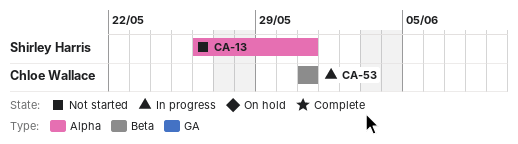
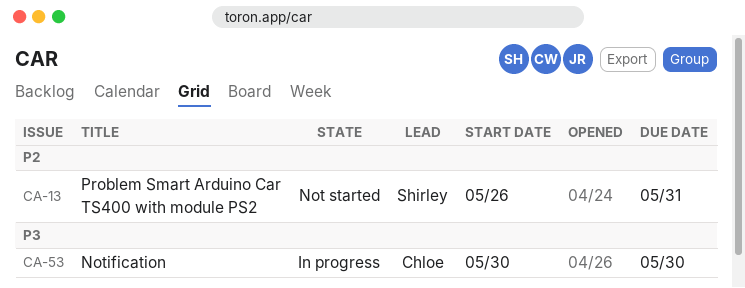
CA-53, start: May 31 -> May 30
CA-53, due: May 31 -> May 30

